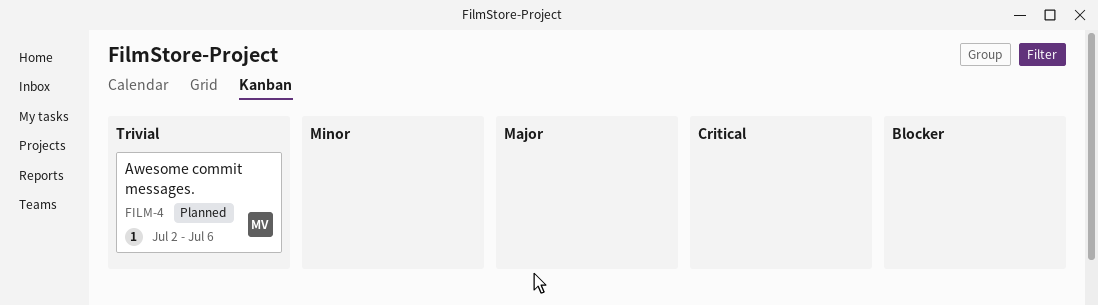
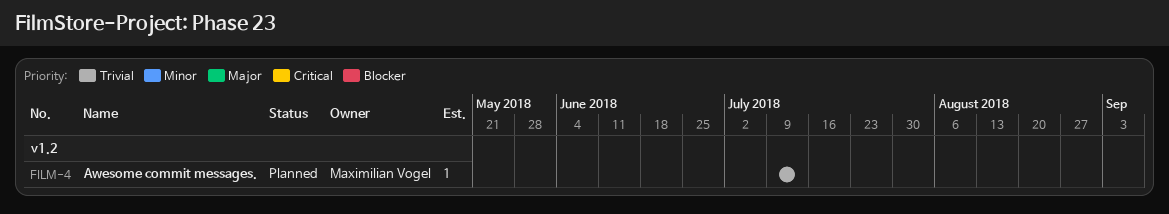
FILM-4, start: Jul 2 -> Jul 9
FILM-4, due: Jul 6 -> Jul 13

